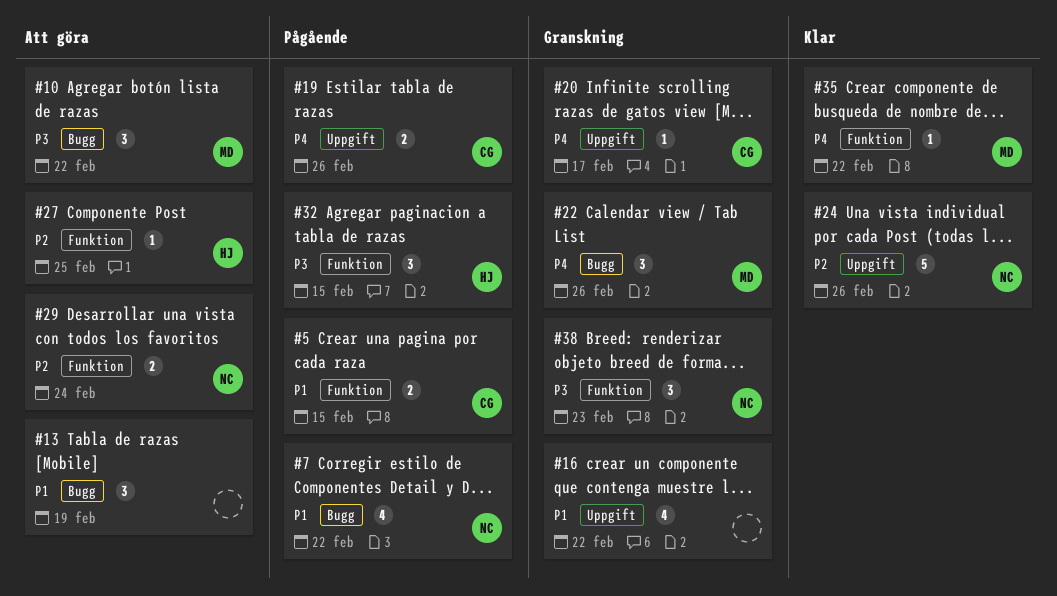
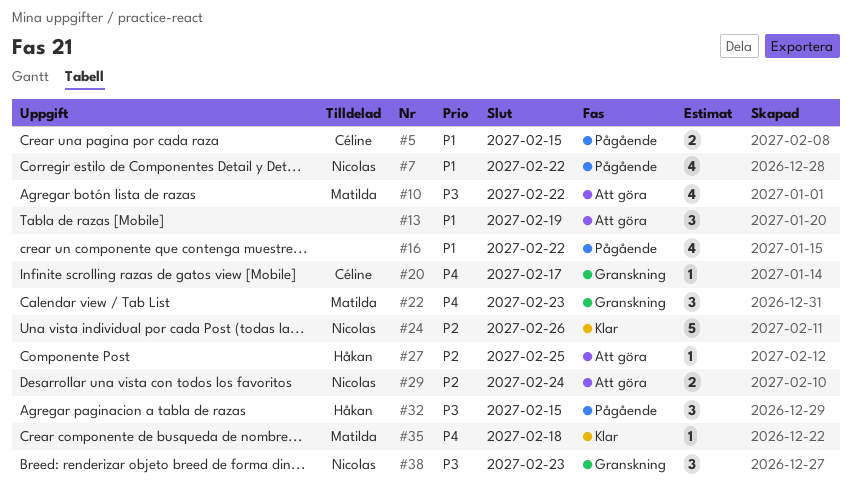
#10, estimate: 3 -> 4
#16, status: Granskning -> Pågående
#19: present -> none
#22, due: Feb 26 -> Feb 23
#35, due: Feb 22 -> Feb 18

